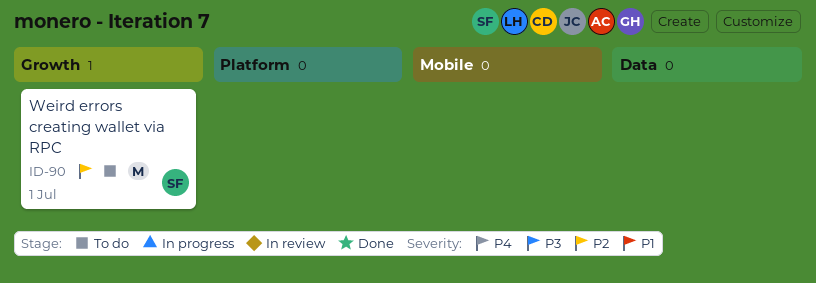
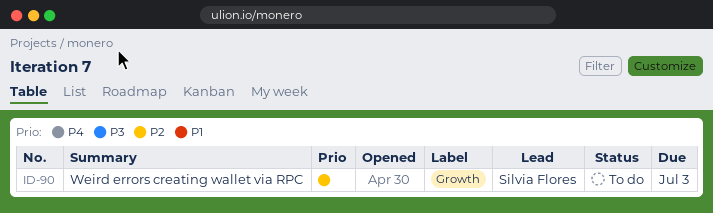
ID-90, due: Jul 1 -> Jul 3

